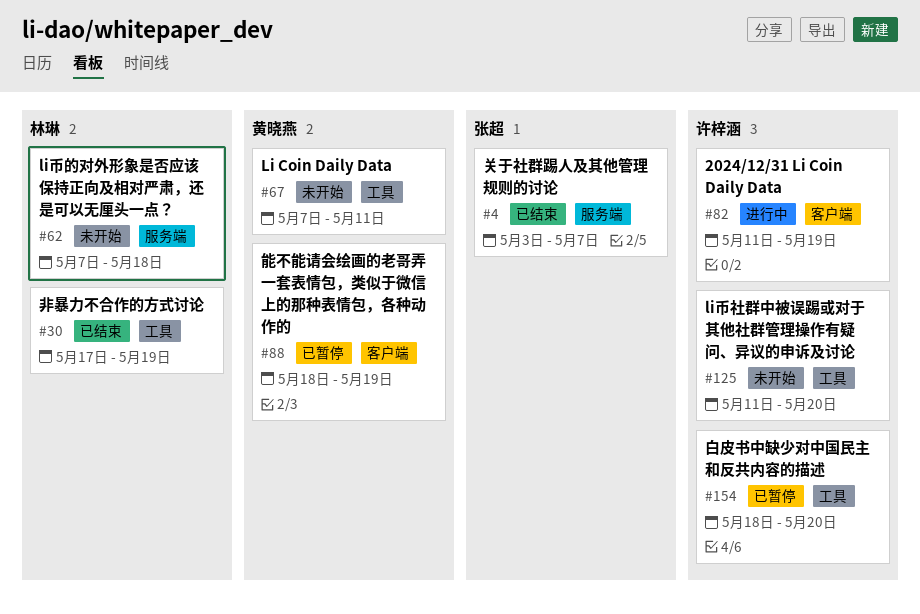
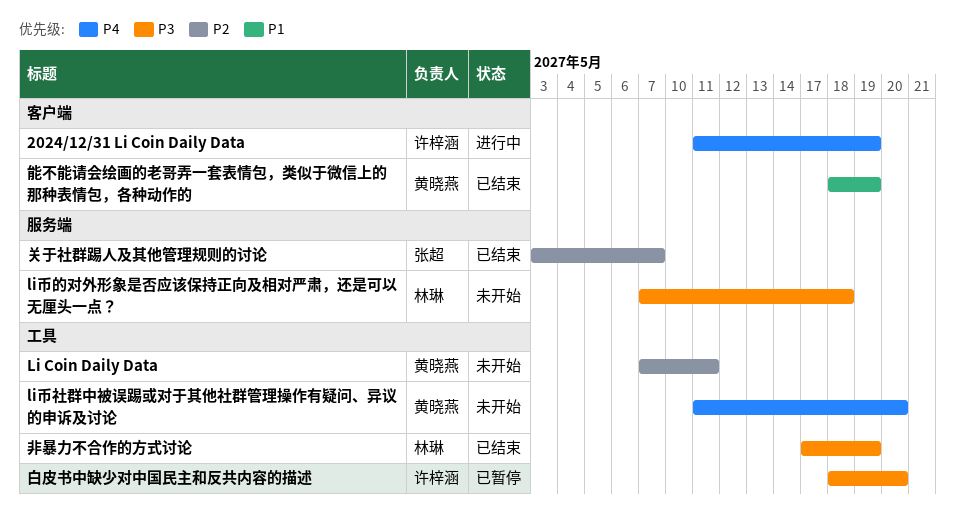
li币社群中被误踢或对于其他社群管理操作有疑问、异议的申诉及讨论, owner: 许梓涵 -> 黄晓燕
能不能请会绘画的老哥弄一套表情包，类似于微信上的那种表情包，各种动作的, status: 已暂停 -> 已结束

